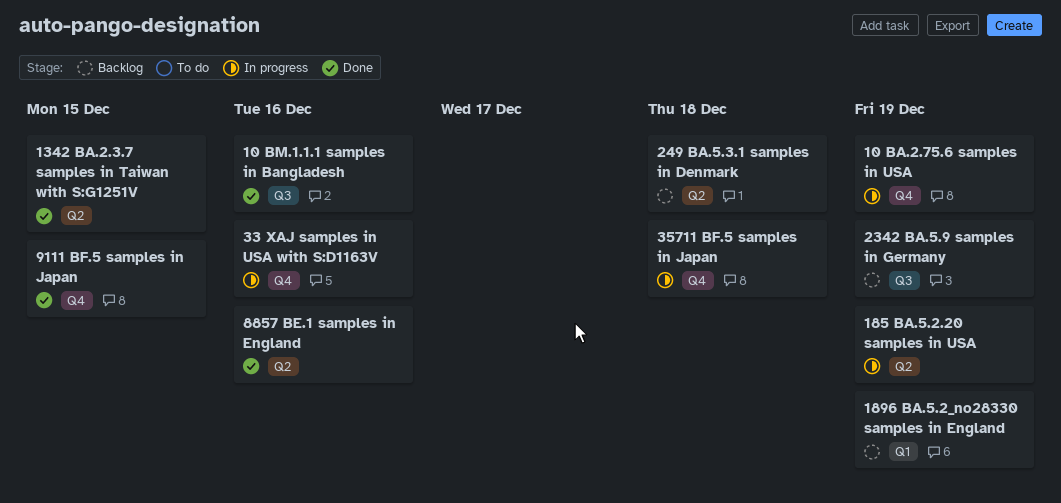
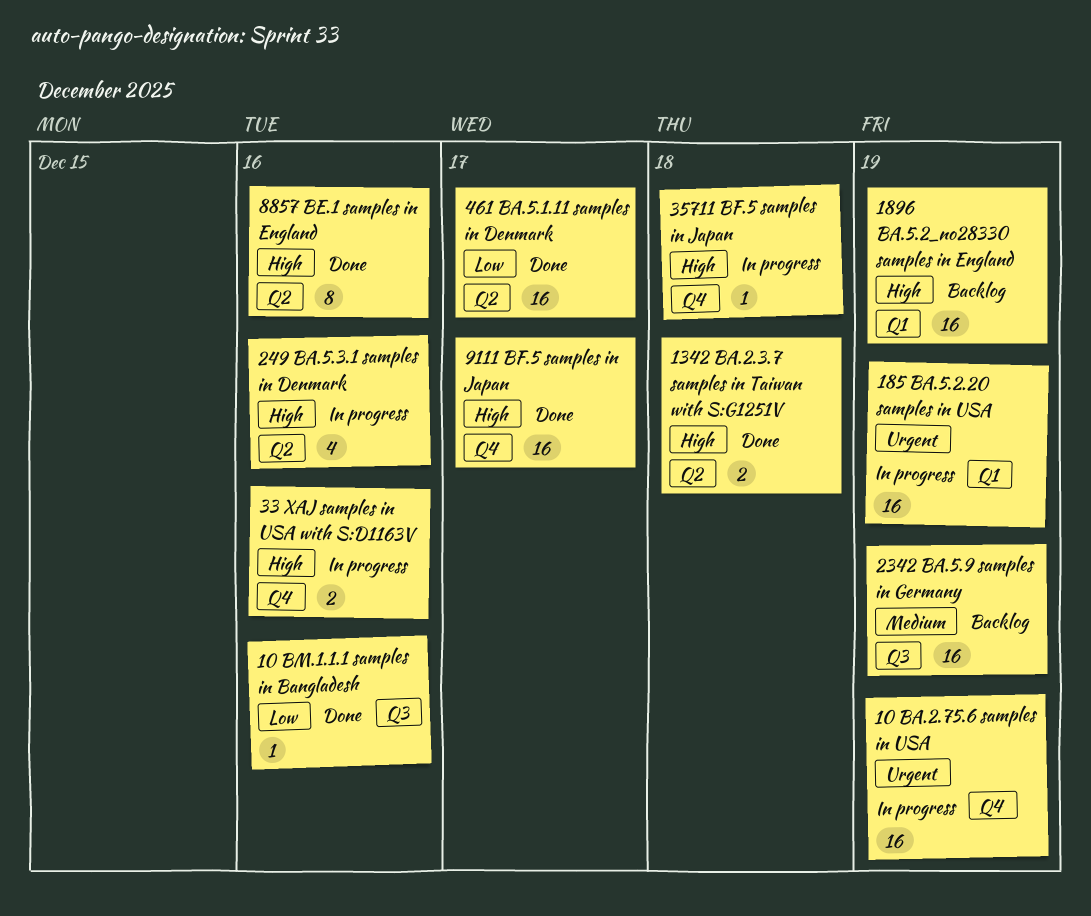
1342 BA.2.3.7 samples in Taiwan with S:G1251V, due: Dec 15 -> Dec 18
185 BA.5.2.20 samples in USA, label: Q2 -> Q1
249 BA.5.3.1 samples in Denmark, status: Backlog -> In progress
249 BA.5.3.1 samples in Denmark, due: Dec 18 -> Dec 16
461 BA.5.1.11 samples in Denmark: none -> present
9111 BF.5 samples in Japan, due: Dec 15 -> Dec 17

